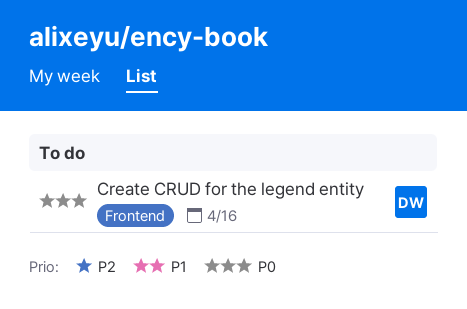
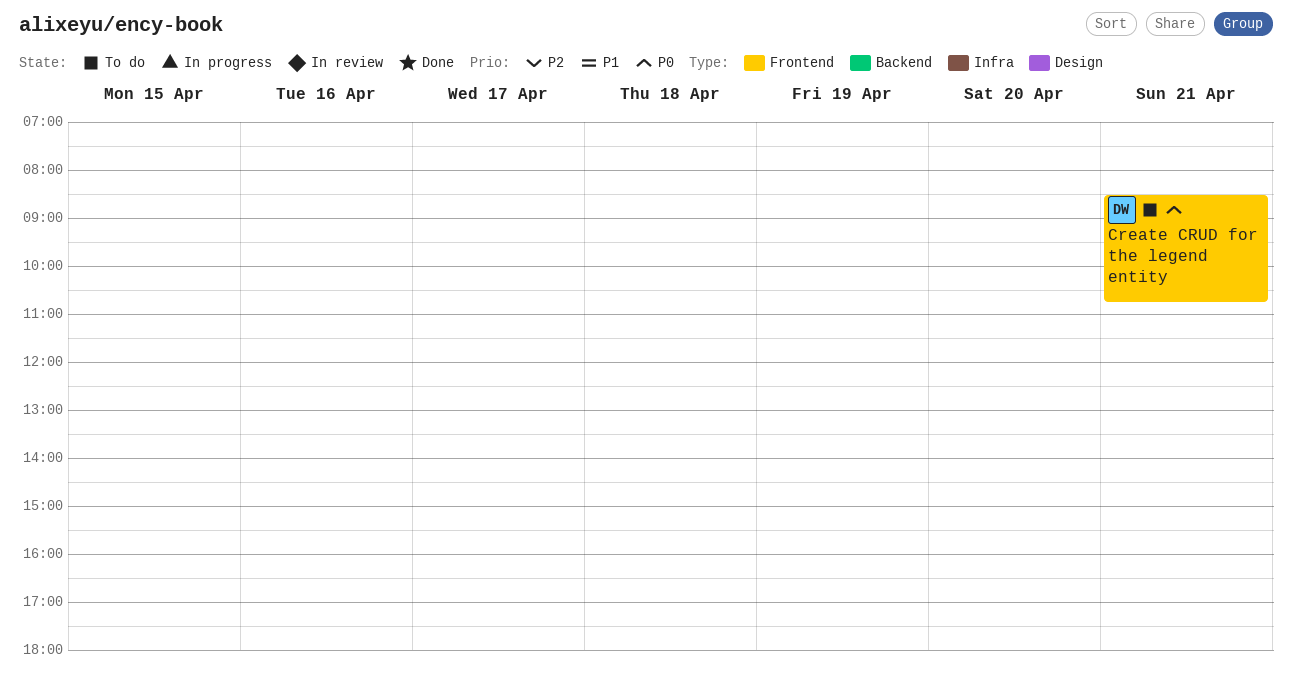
Create CRUD for the legend entity, day: Apr 16 -> Apr 21

